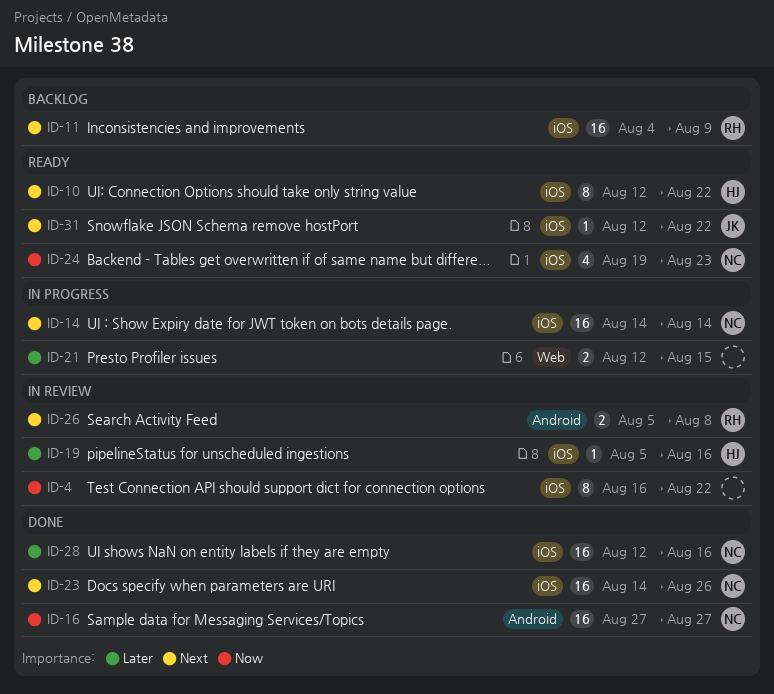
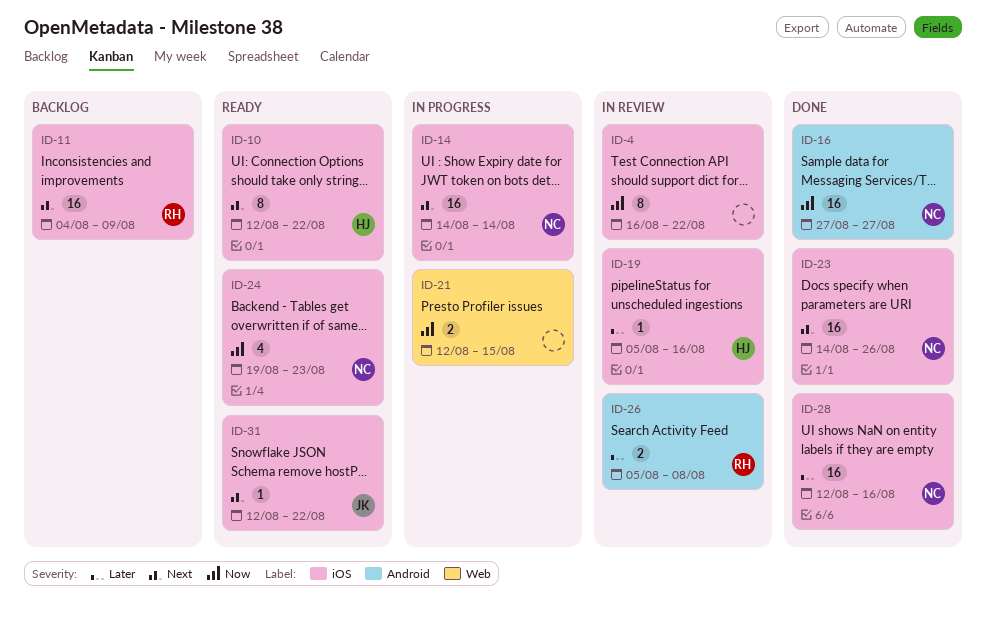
ID-21, priority: Later -> Now
ID-26, priority: Next -> Later

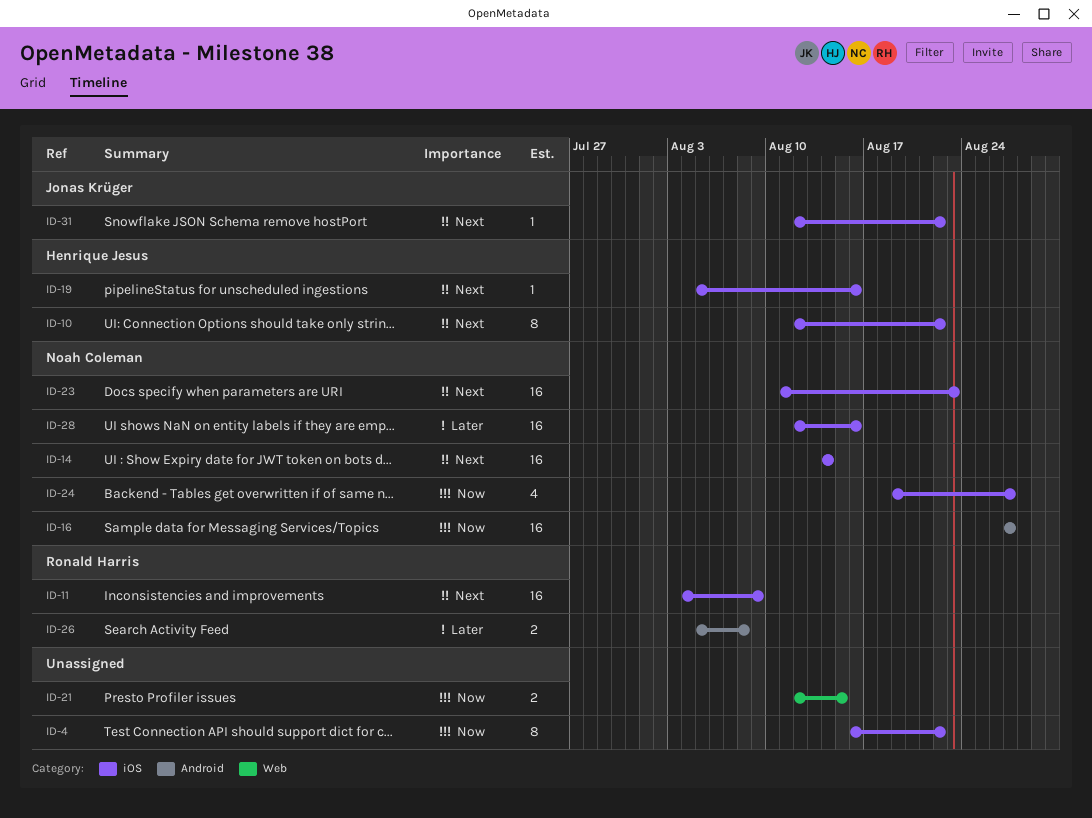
ID-19, priority: Later -> Next
ID-23, start: Aug 14 -> Aug 11
ID-23, due: Aug 26 -> Aug 23
ID-24, due: Aug 23 -> Aug 27

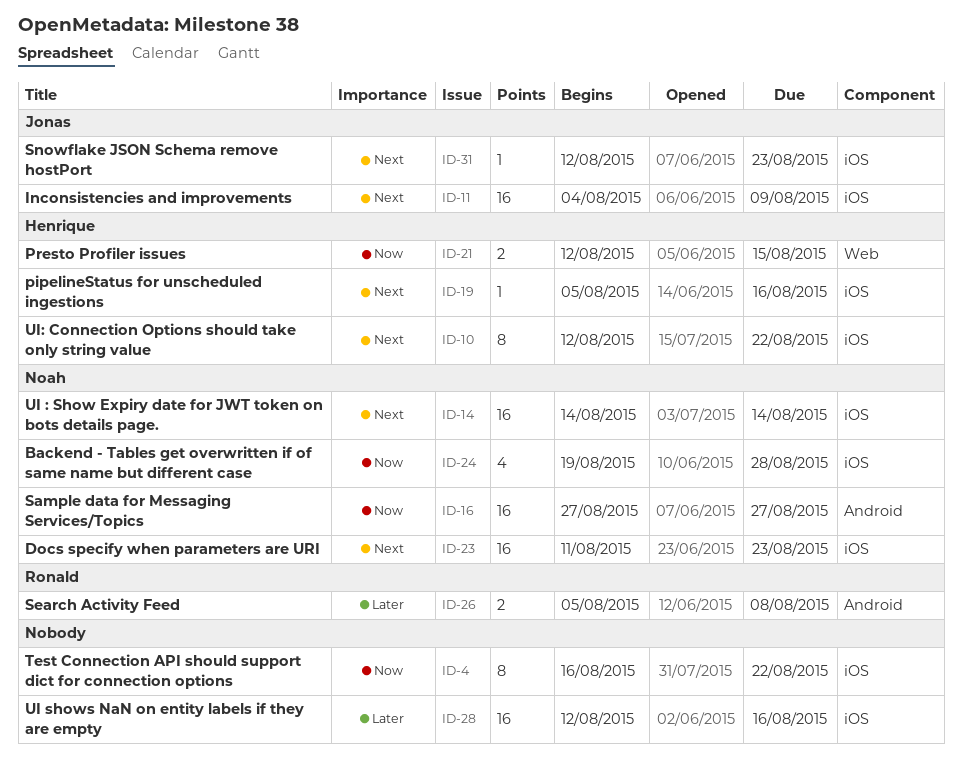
ID-11, owner: Ronald Harris -> Jonas Krüger
ID-21, owner: none -> Henrique Jesus
ID-24, due: Aug 27 -> Aug 28
ID-28, owner: Noah Coleman -> none
ID-31, due: Aug 22 -> Aug 23

